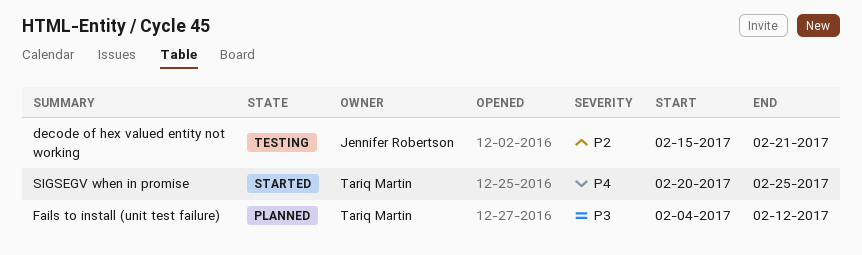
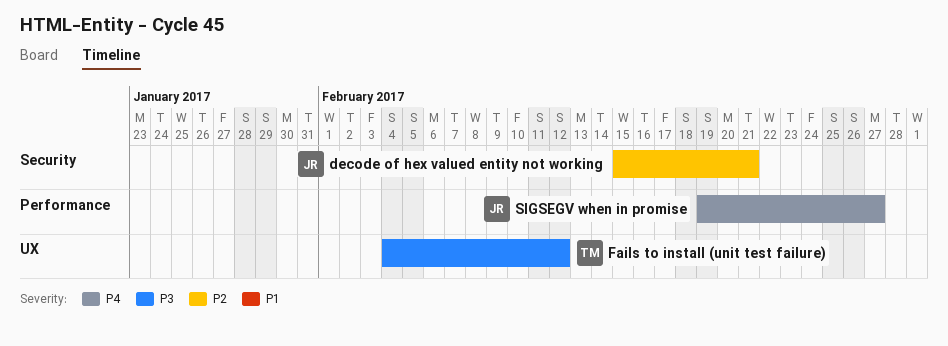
SIGSEGV when in promise, owner: Tariq Martin -> Jennifer Robertson
SIGSEGV when in promise, start: Feb 20 -> Feb 19
SIGSEGV when in promise, due: Feb 25 -> Feb 27

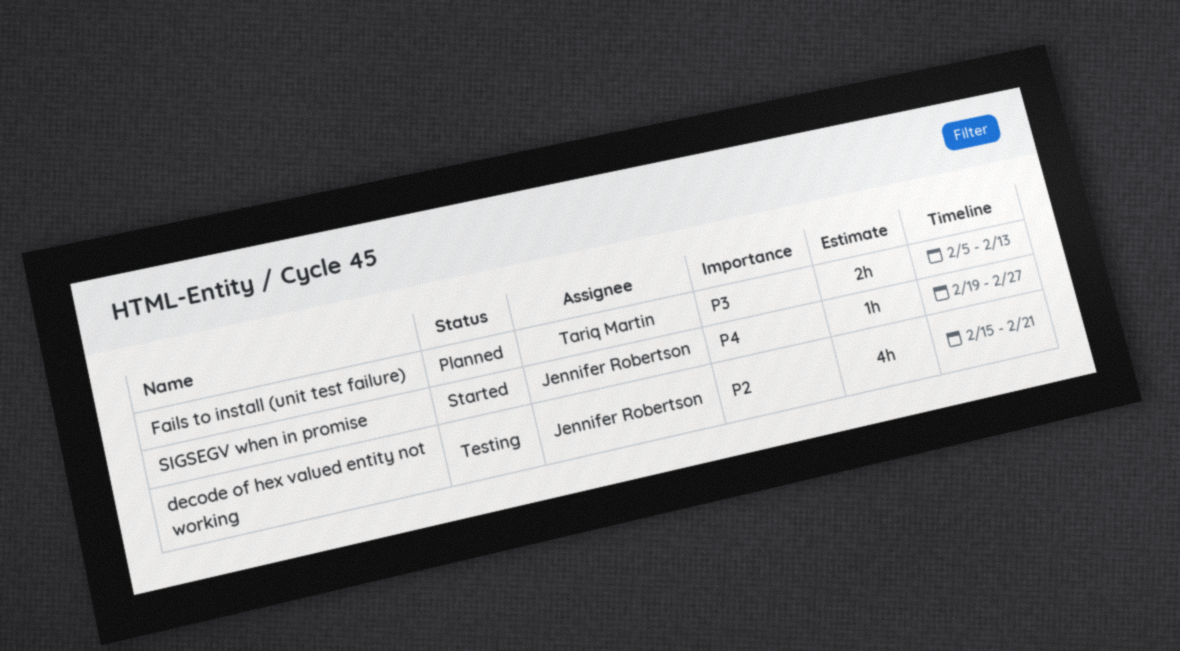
Fails to install (unit test failure), start: Feb 4 -> Feb 5
Fails to install (unit test failure), due: Feb 12 -> Feb 13

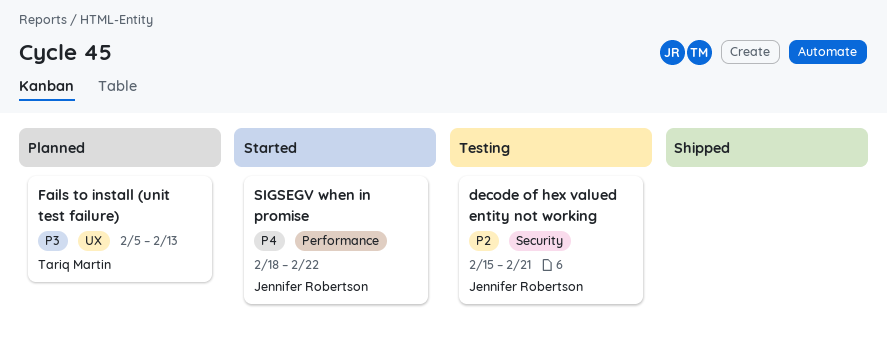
SIGSEGV when in promise, start: Feb 19 -> Feb 18
SIGSEGV when in promise, due: Feb 27 -> Feb 22

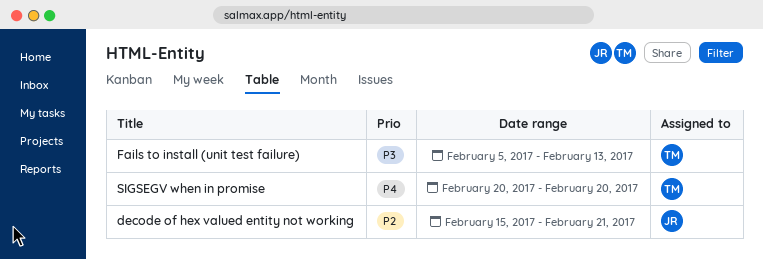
SIGSEGV when in promise, owner: Jennifer Robertson -> Tariq Martin
SIGSEGV when in promise, start: Feb 18 -> Feb 20
SIGSEGV when in promise, due: Feb 22 -> Feb 20

